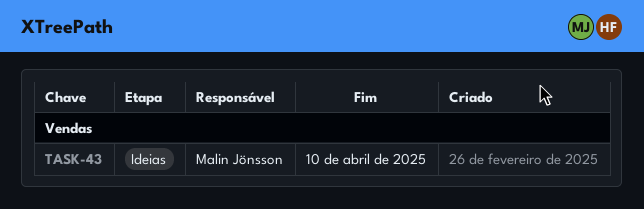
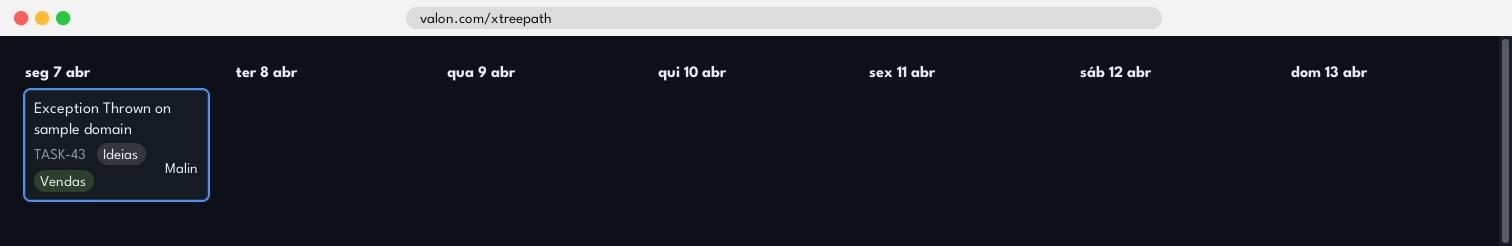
TASK-43, due: Apr 10 -> Apr 7

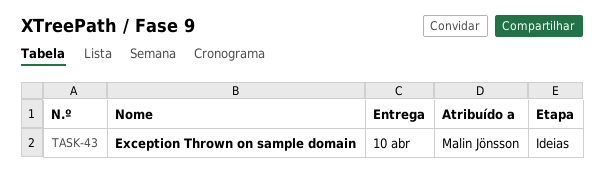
TASK-43, due: Apr 7 -> Apr 10

